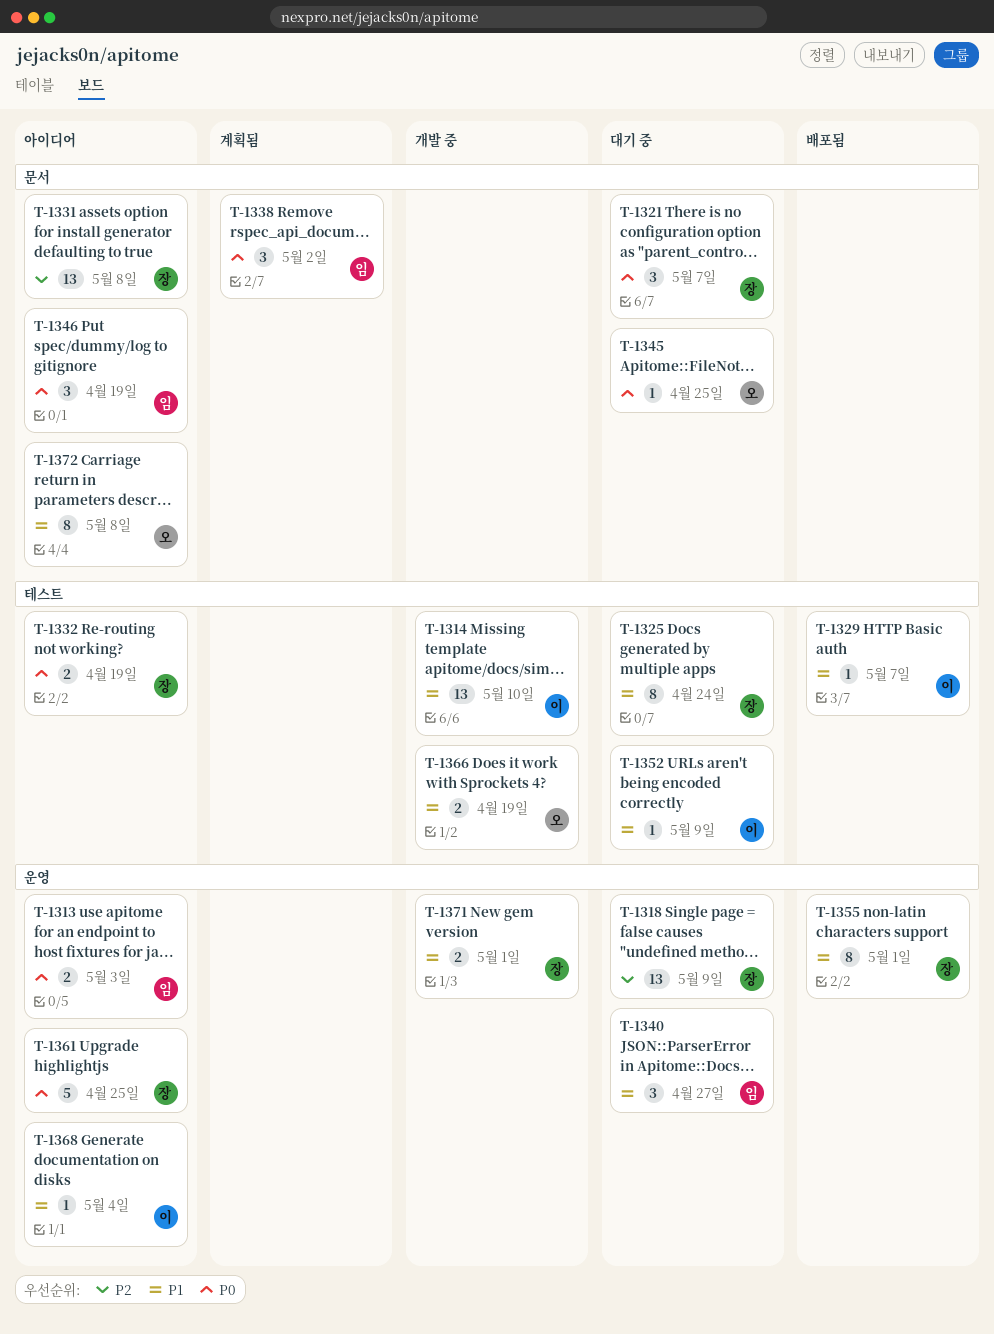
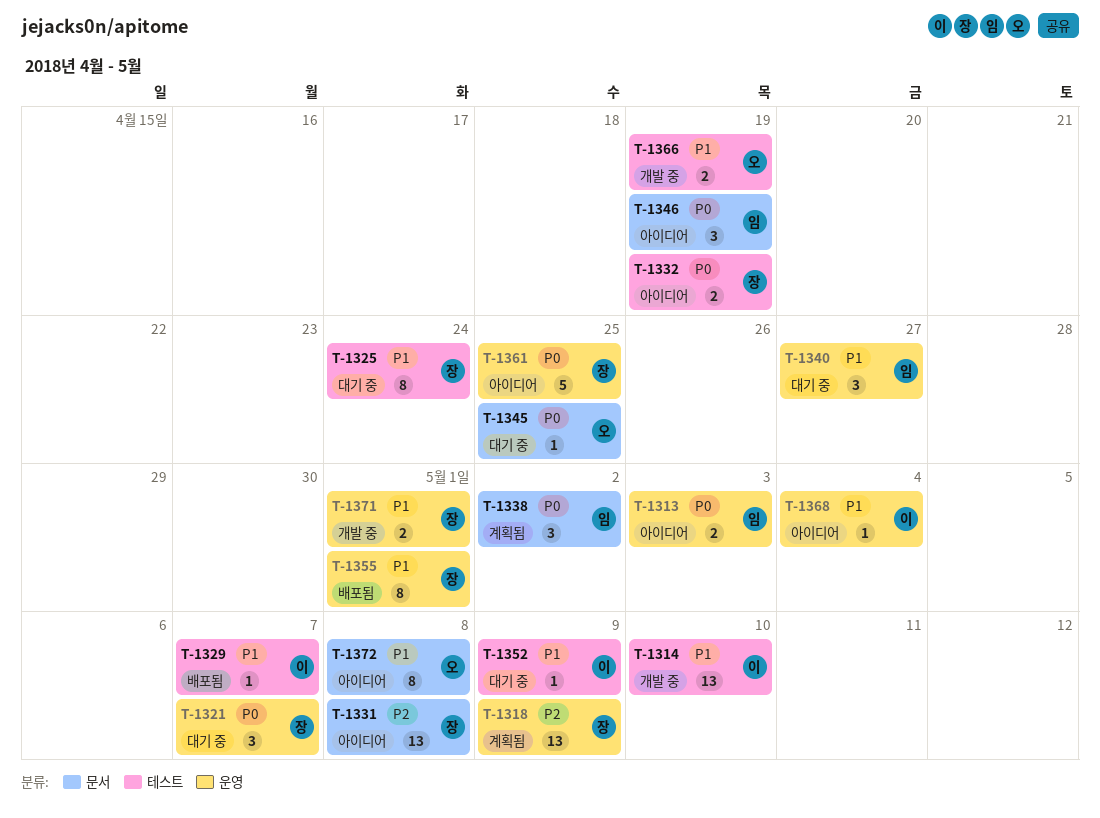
T-1318, status: 대기 중 -> 계획됨
T-1321, label: 문서 -> 운영

